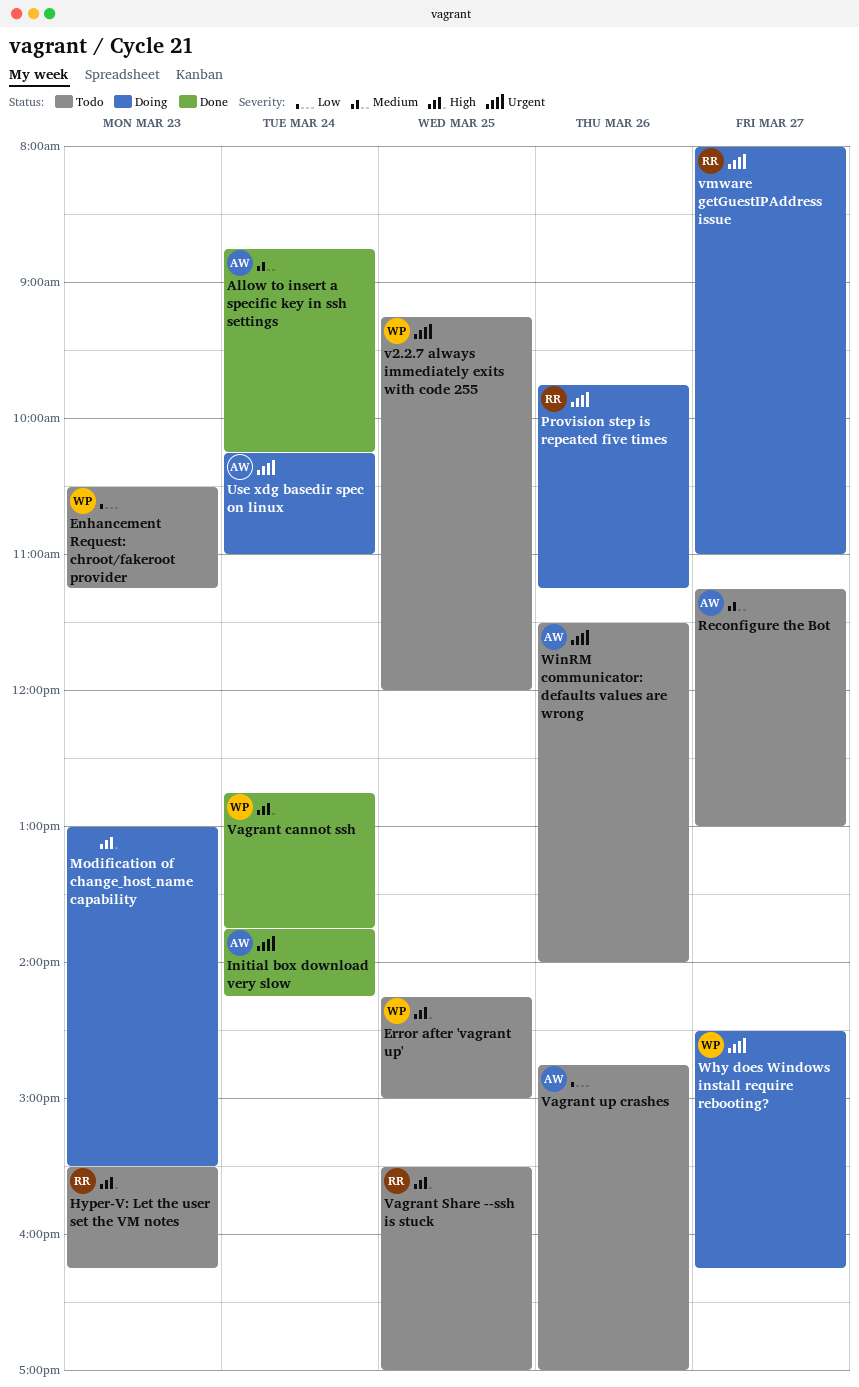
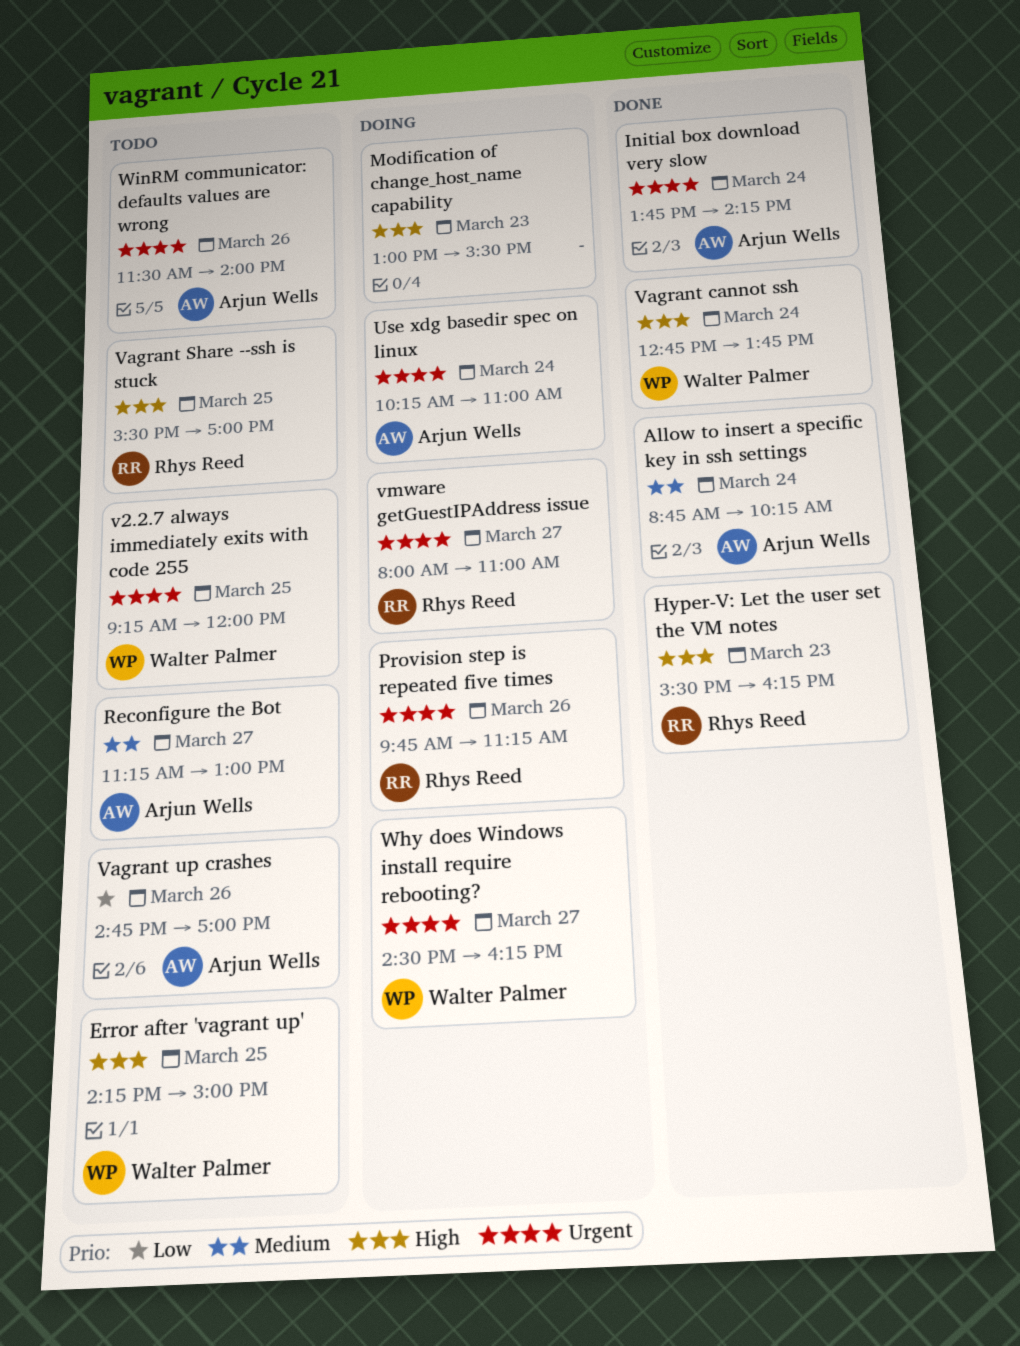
Enhancement Request: chroot/fakeroot provider: present -> none
Hyper-V: Let the user set the VM notes, status: Todo -> Done

